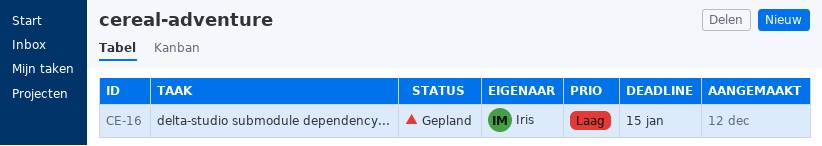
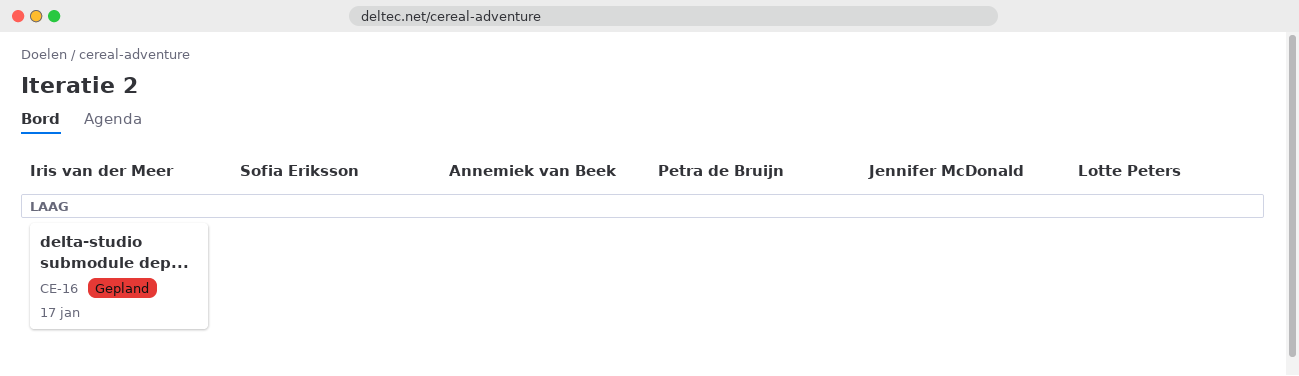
CE-16, due: Jan 15 -> Jan 17

